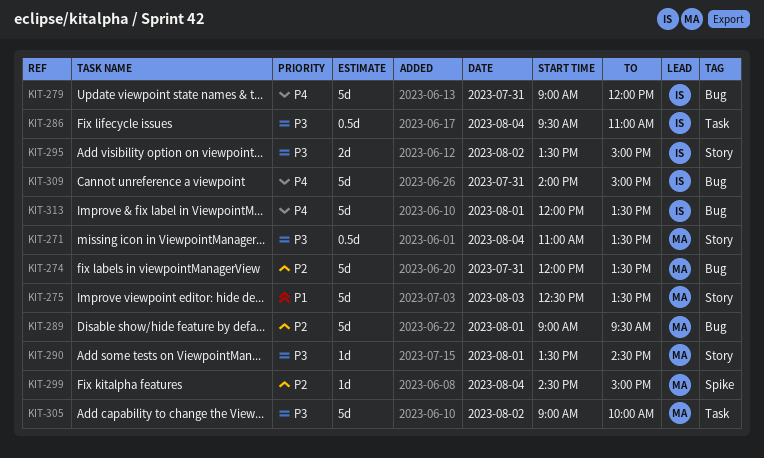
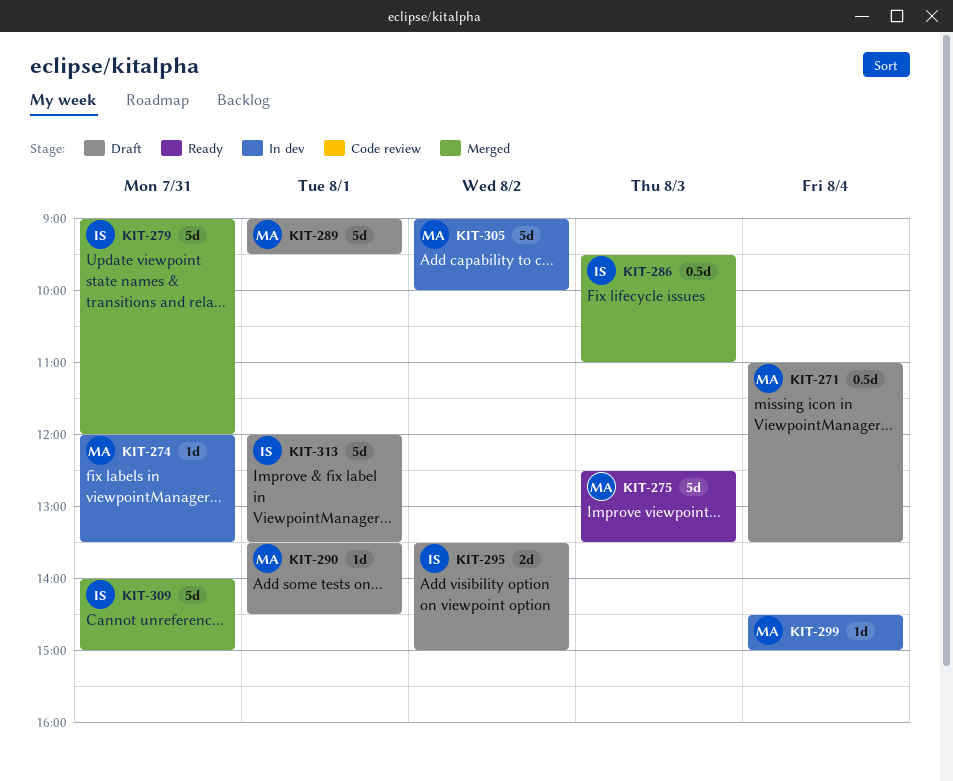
KIT-274, estimate: 5d -> 1d
KIT-286, day: Aug 4 -> Aug 3

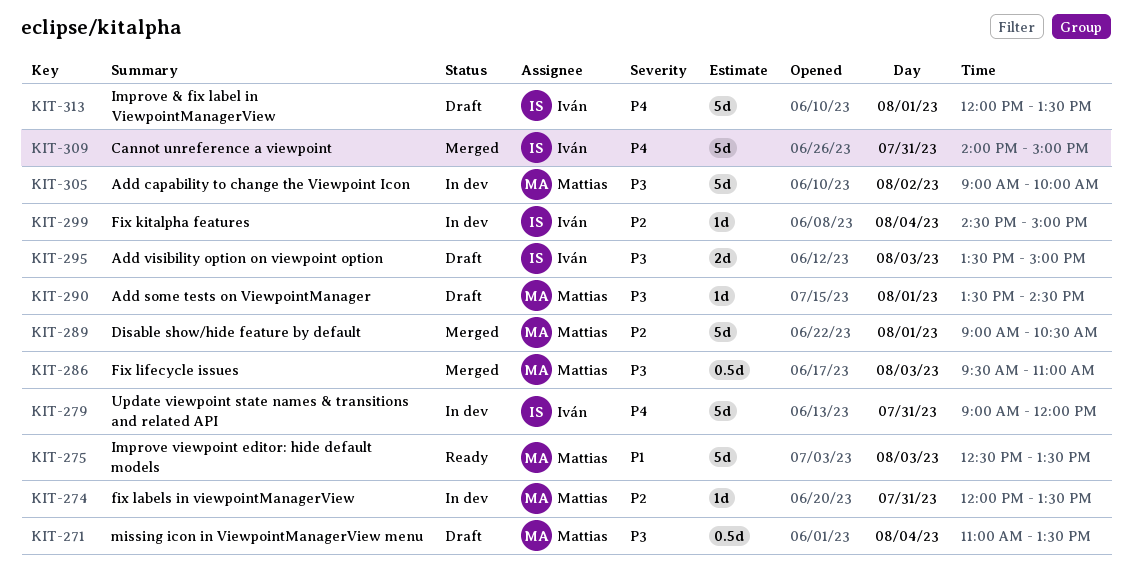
KIT-279, status: Merged -> In dev
KIT-286, owner: Iván -> Mattias
KIT-289, status: Draft -> Merged
KIT-289, ends: 09:30 -> 10:30
KIT-295, day: Aug 2 -> Aug 3
KIT-299, owner: Mattias -> Iván

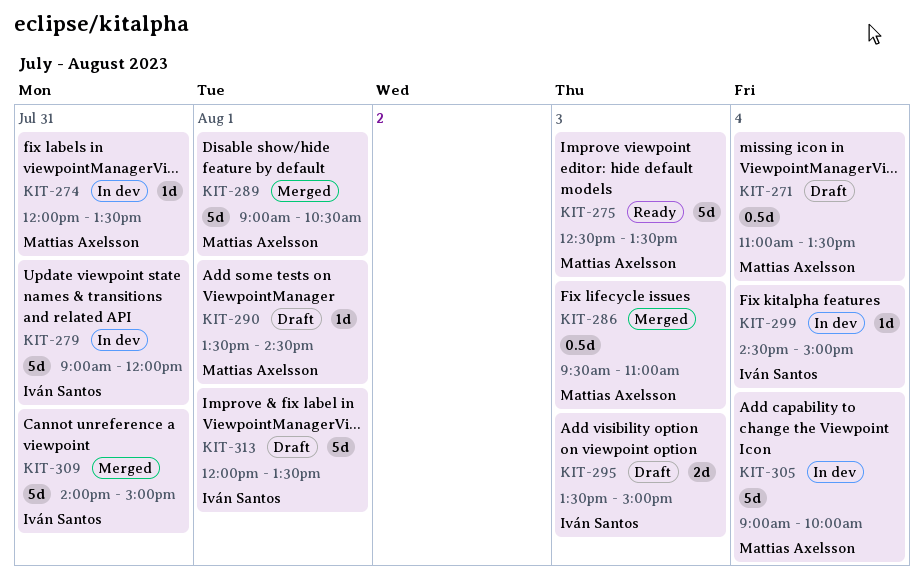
KIT-305, day: Aug 2 -> Aug 4

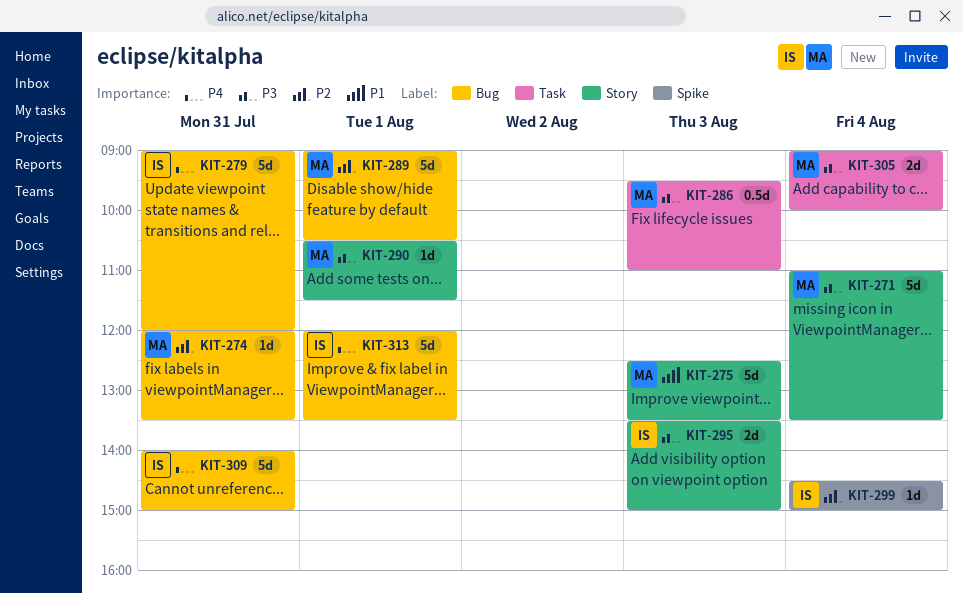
KIT-271, estimate: 0.5d -> 5d
KIT-290, begins: 13:30 -> 10:30
KIT-290, ends: 14:30 -> 11:30
KIT-305, estimate: 5d -> 2d

